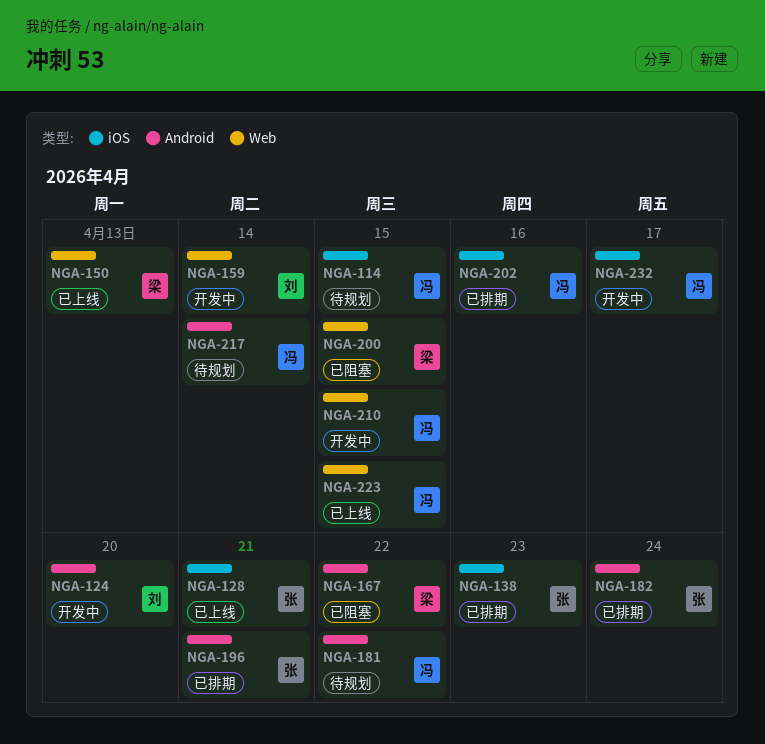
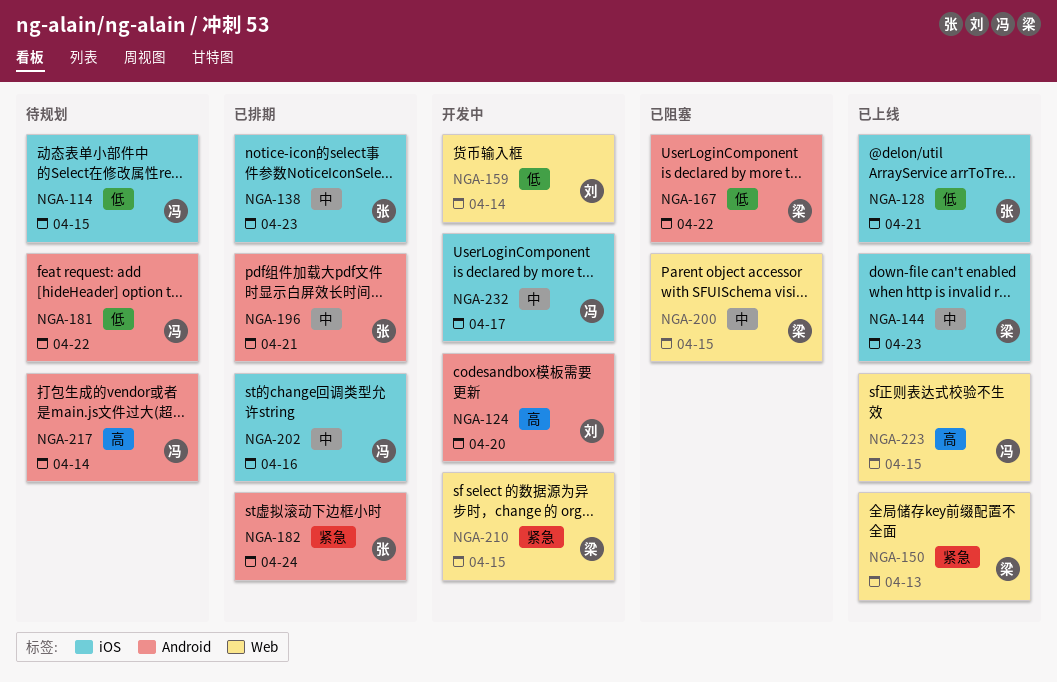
NGA-144: none -> present
NGA-210, owner: 冯 -> 梁

